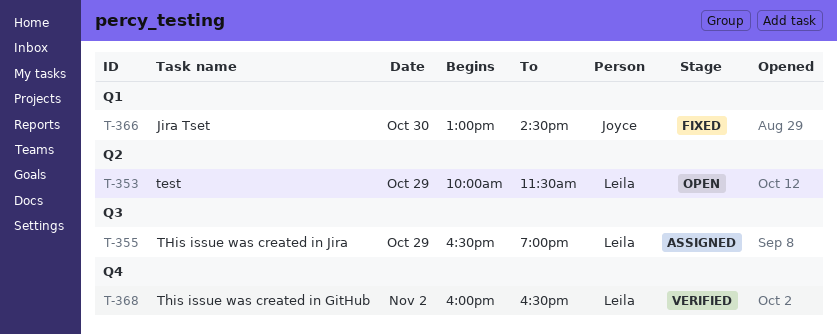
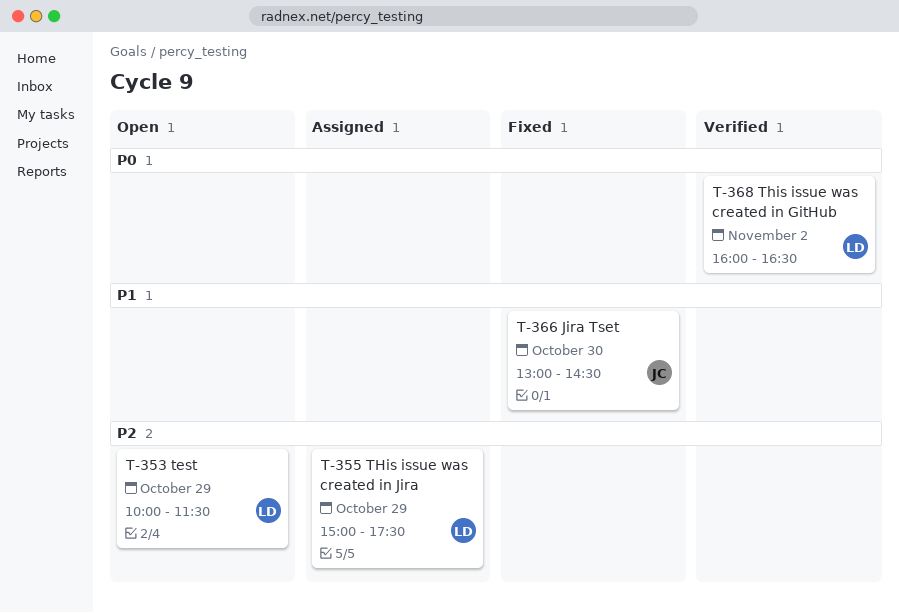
T-355, begins: 16:30 -> 15:00
T-355, ends: 19:00 -> 17:30

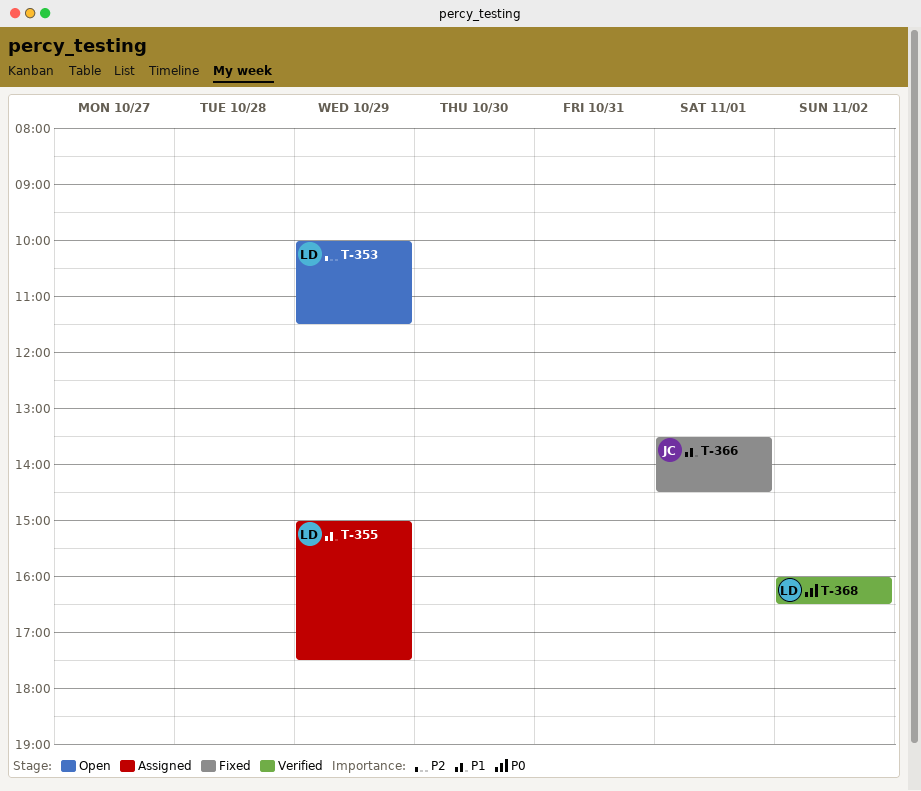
T-355, priority: P2 -> P1
T-366, day: Oct 30 -> Nov 1
T-366, begins: 13:00 -> 13:30

